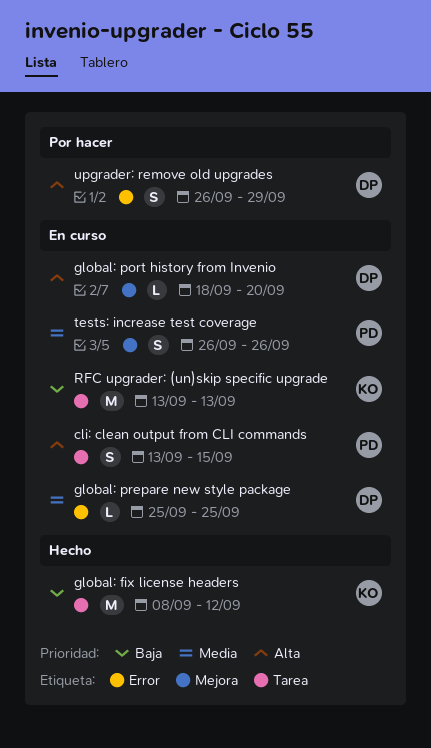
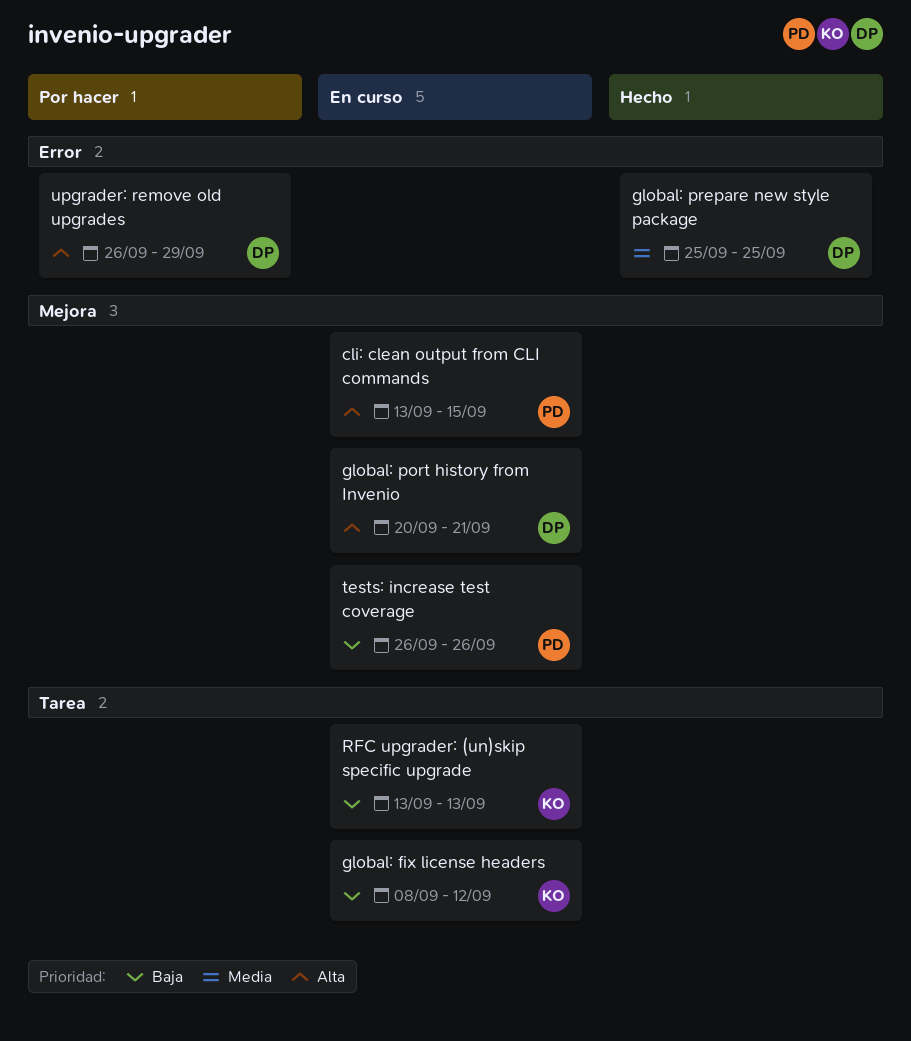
cli: clean output from CLI commands, label: Tarea -> Mejora
global: fix license headers, status: Hecho -> En curso
global: port history from Invenio, start: Sep 18 -> Sep 20
global: port history from Invenio, due: Sep 20 -> Sep 21
global: prepare new style package, status: En curso -> Hecho
tests: increase test coverage, priority: Media -> Baja

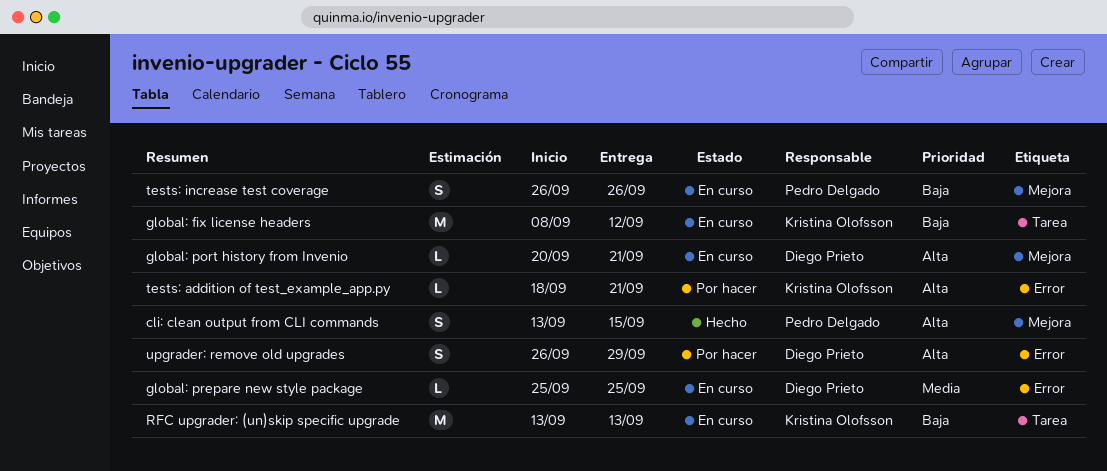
cli: clean output from CLI commands, status: En curso -> Hecho
global: prepare new style package, status: Hecho -> En curso
tests: addition of test_example_app.py: none -> present

